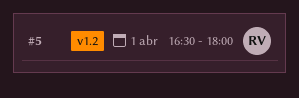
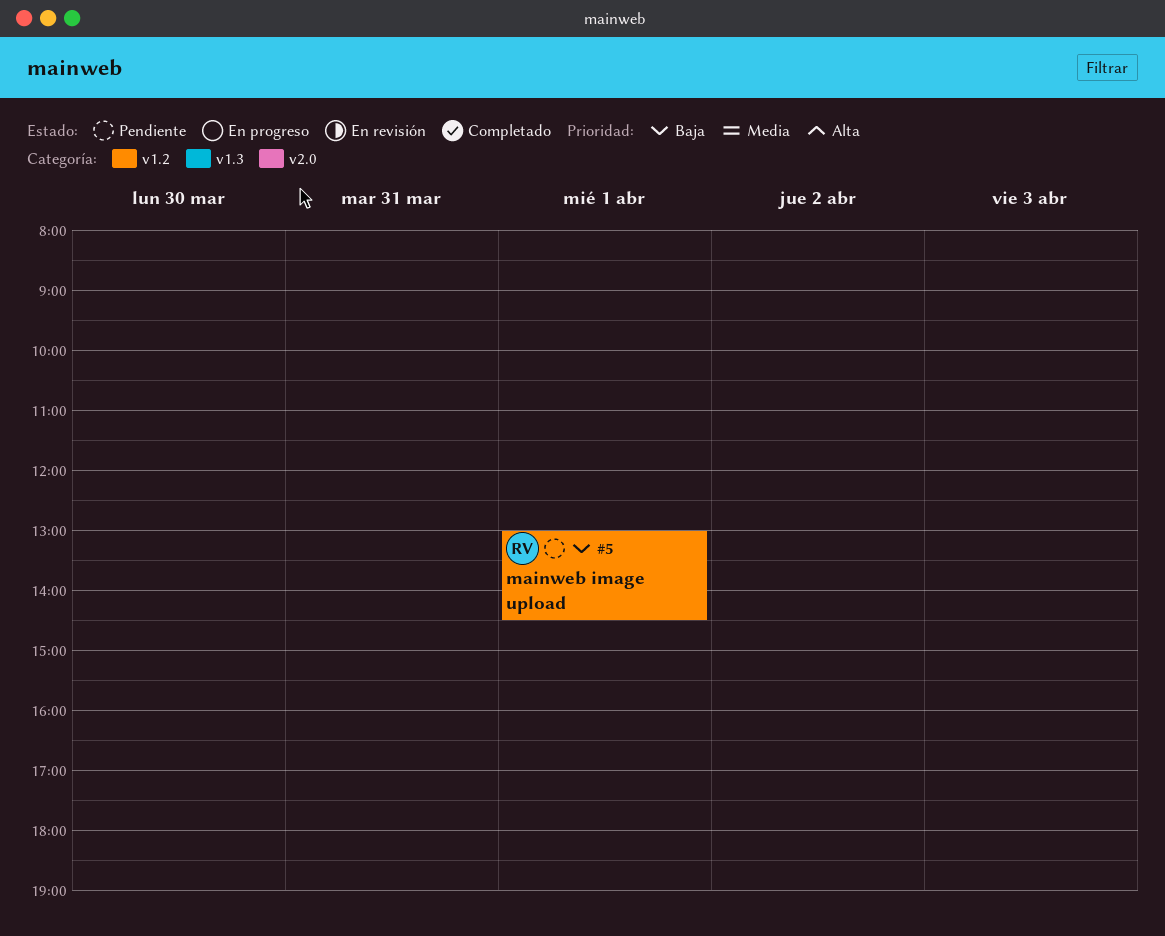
#5, begins: 16:30 -> 13:00
#5, ends: 18:00 -> 14:30

